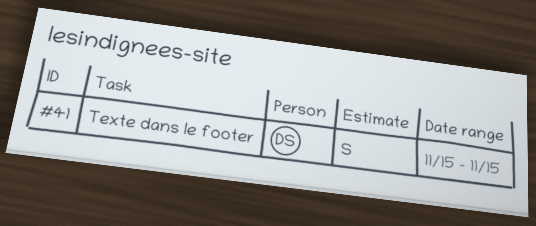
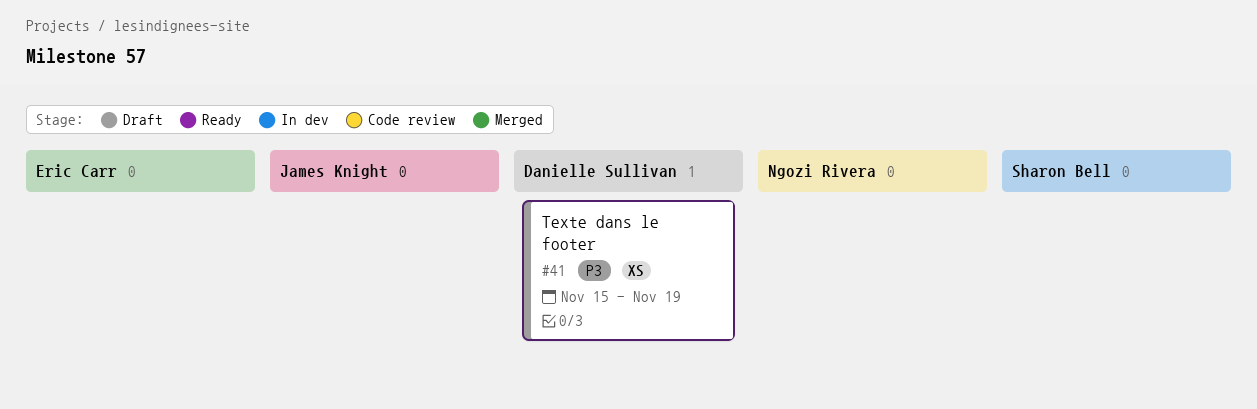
#41, estimate: S -> XS
#41, due: Nov 15 -> Nov 19

